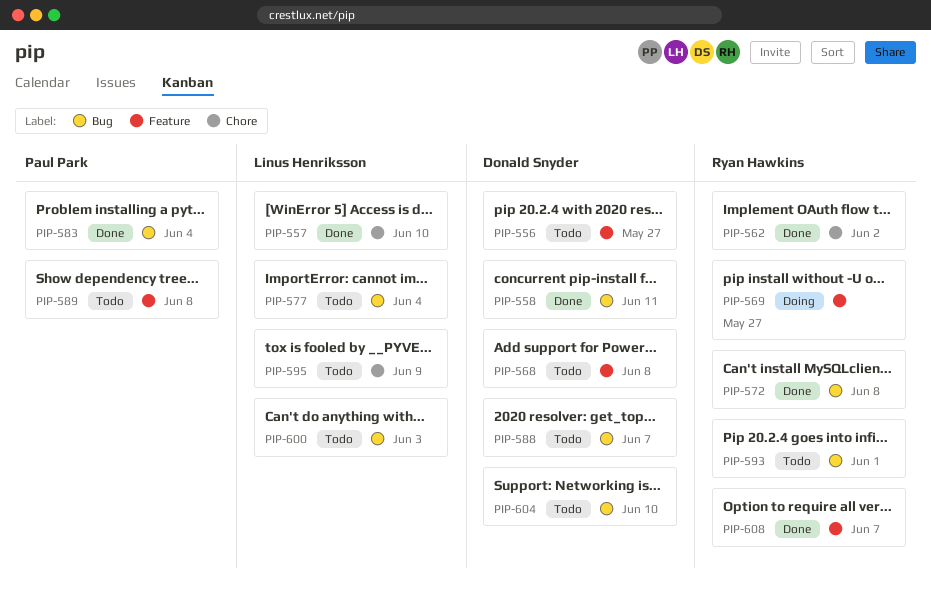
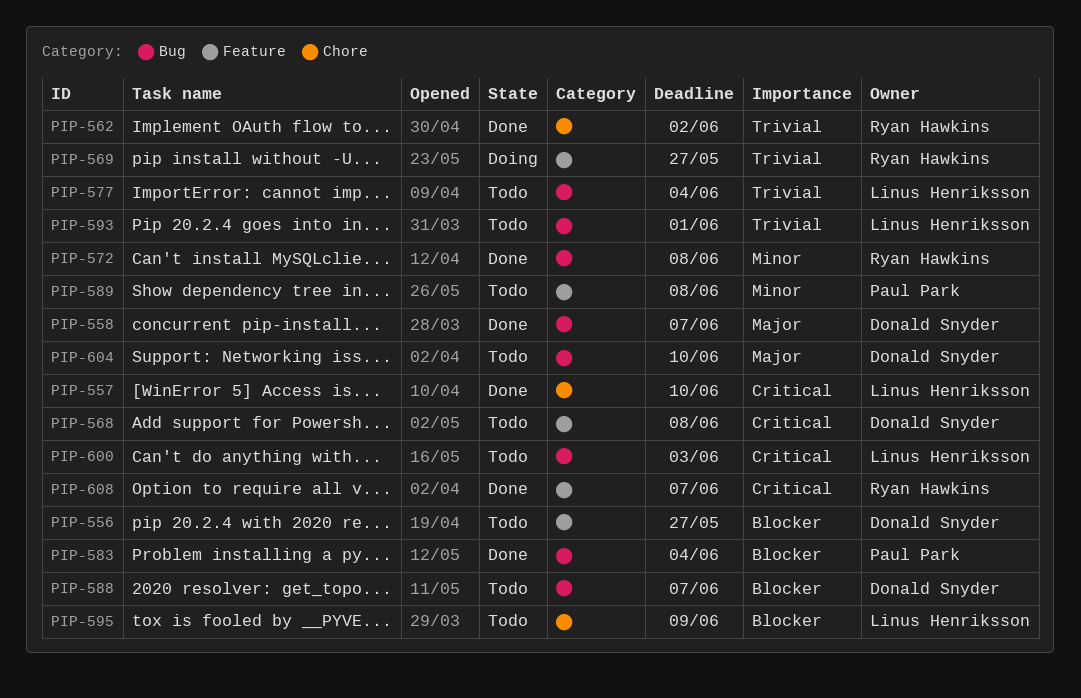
PIP-558, due: Jun 11 -> Jun 7
PIP-593, owner: Ryan Hawkins -> Linus Henriksson

